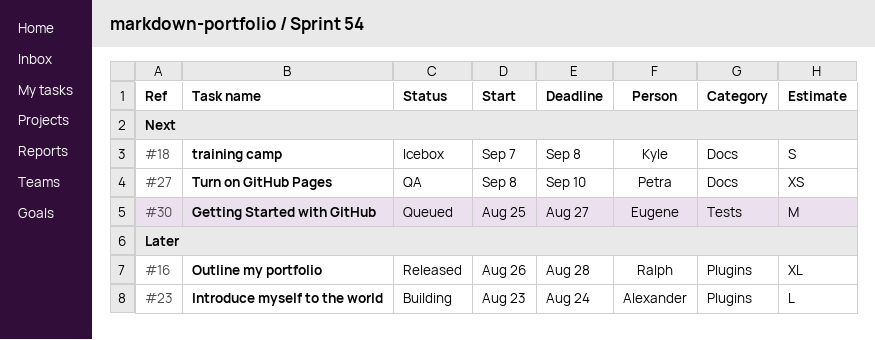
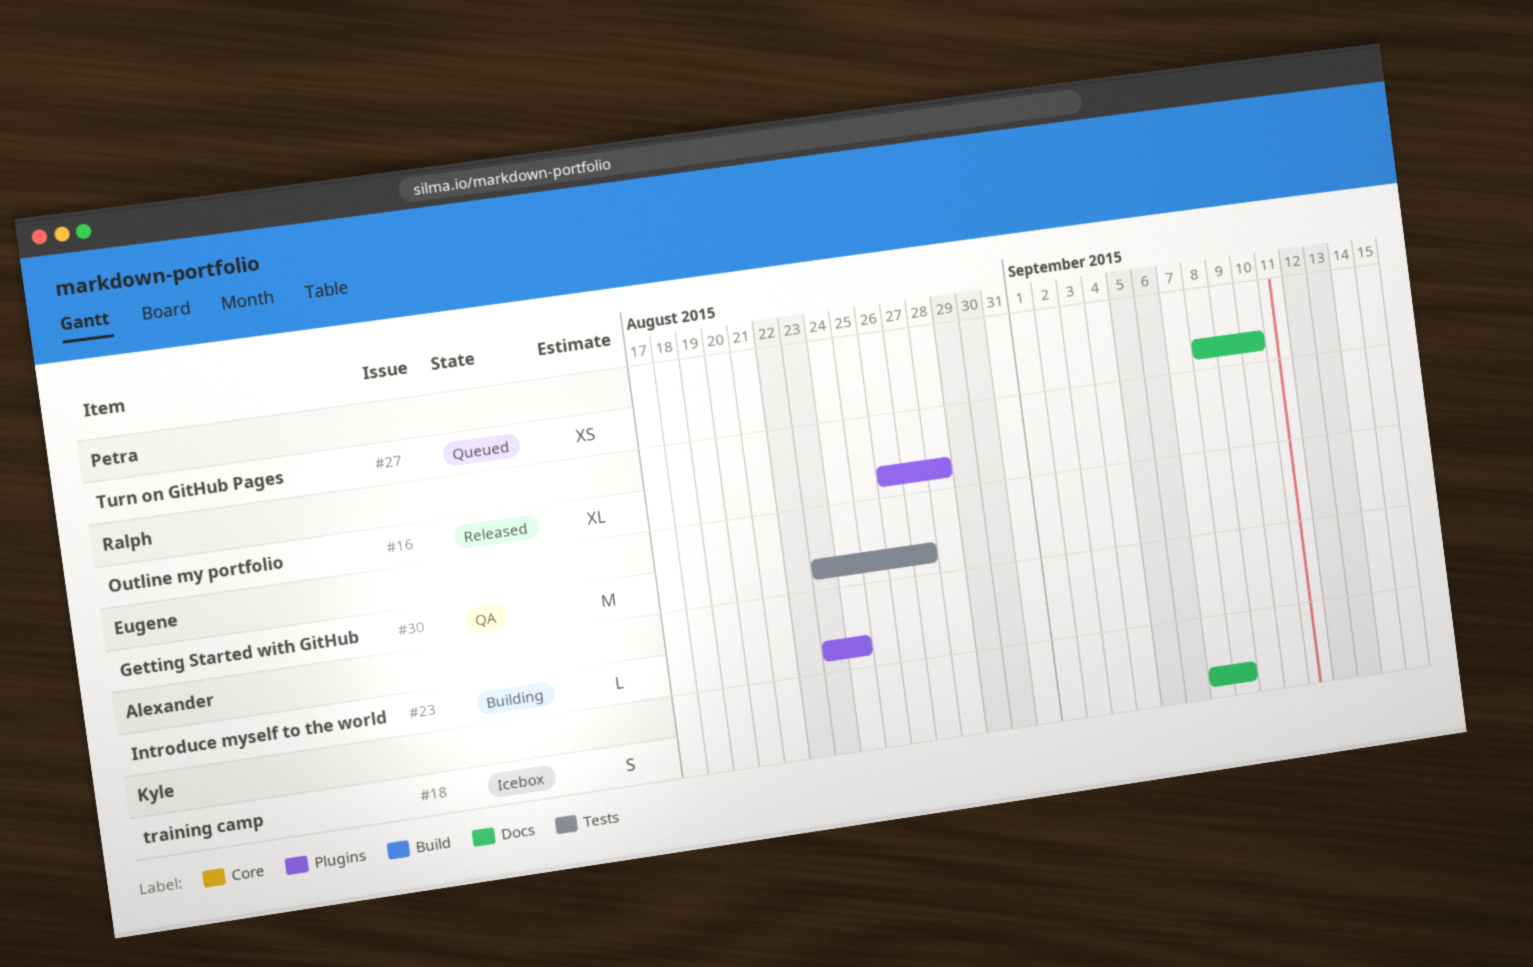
#27, status: QA -> Queued
#30, status: Queued -> QA
#30, start: Aug 25 -> Aug 23

